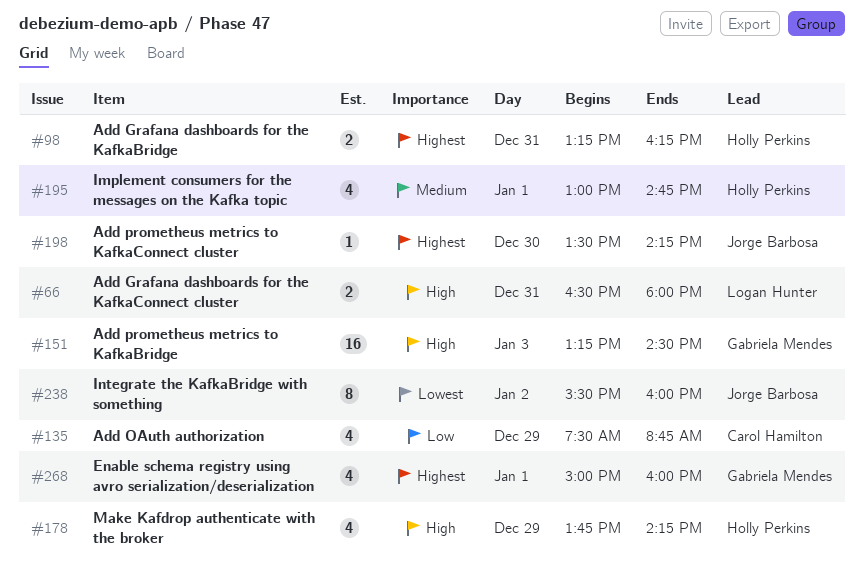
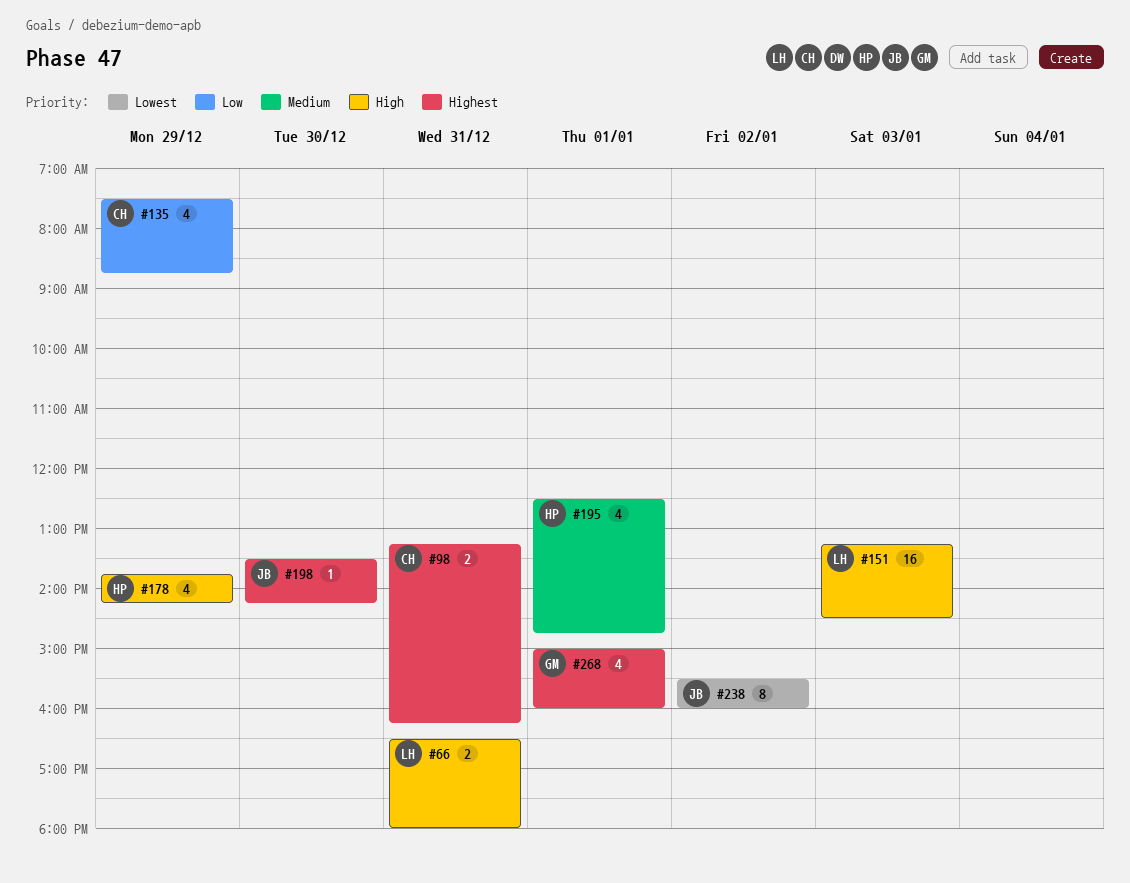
#98, owner: Holly Perkins -> Carol Hamilton
#151, owner: Gabriela Mendes -> Logan Hunter
#195, begins: 13:00 -> 12:30

